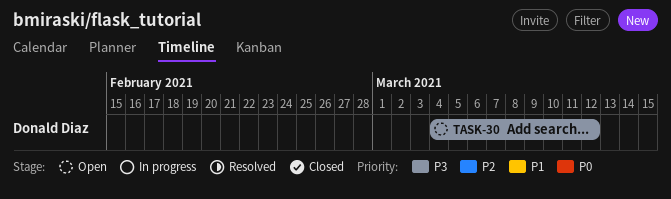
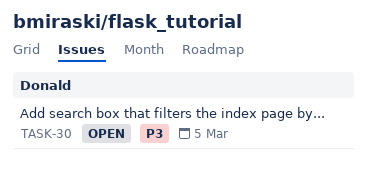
TASK-30, due: Mar 12 -> Mar 5

